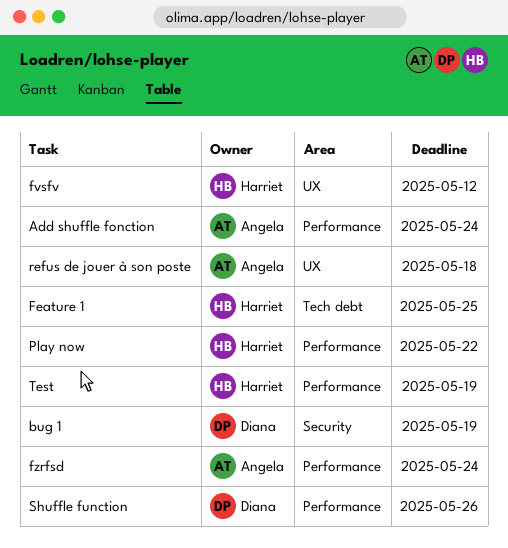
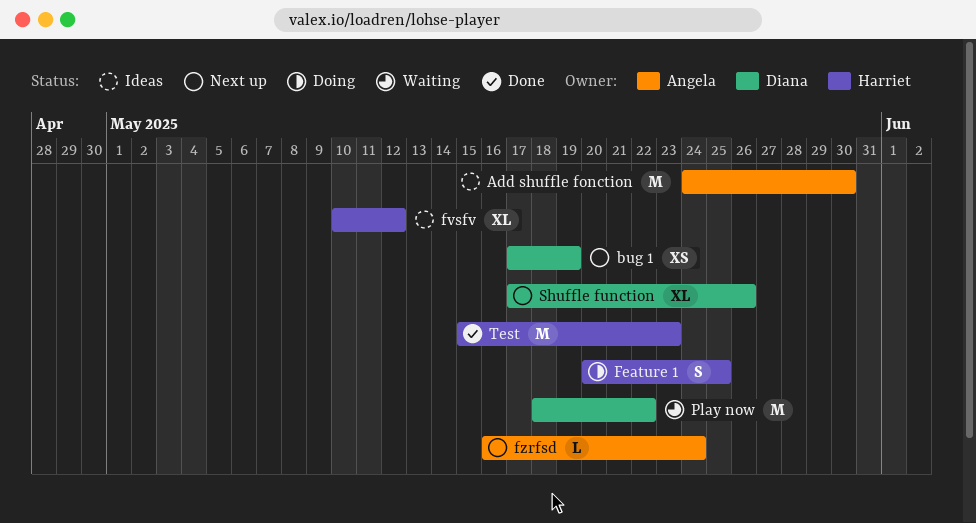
Add shuffle fonction, due: May 24 -> May 30
Play now, owner: Harriet -> Diana
refus de jouer à son poste: present -> none
Test, due: May 19 -> May 23

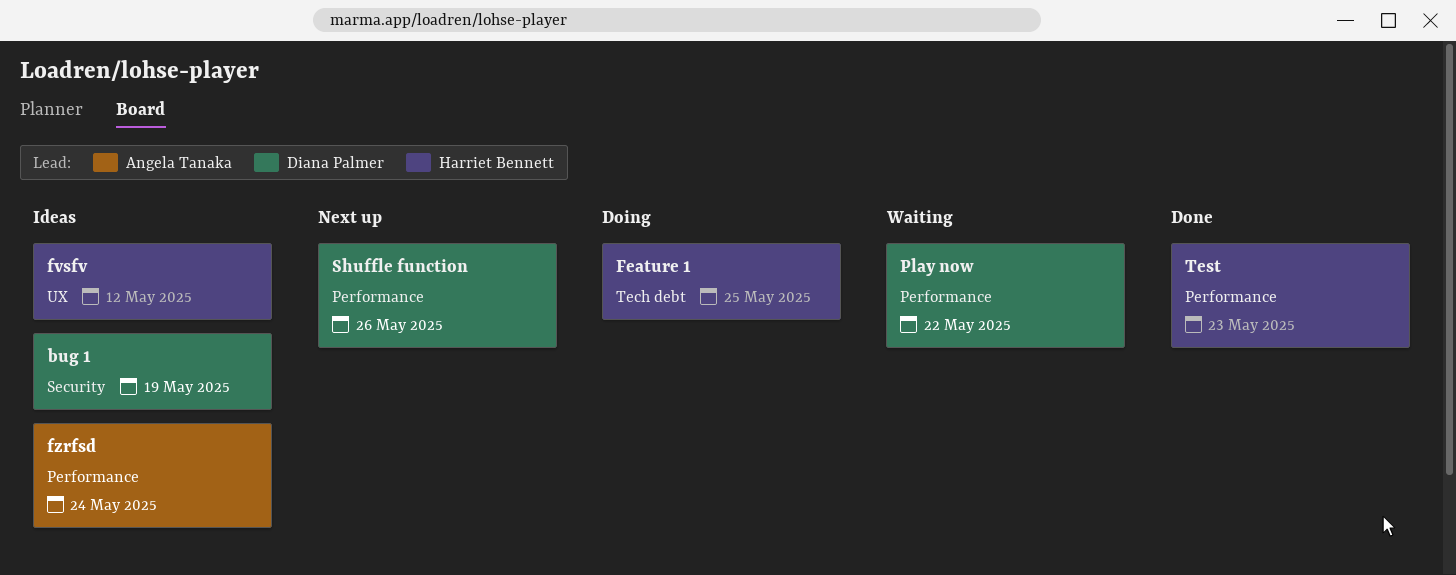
Add shuffle fonction: present -> none
bug 1, status: Next up -> Ideas
fzrfsd, status: Next up -> Ideas

